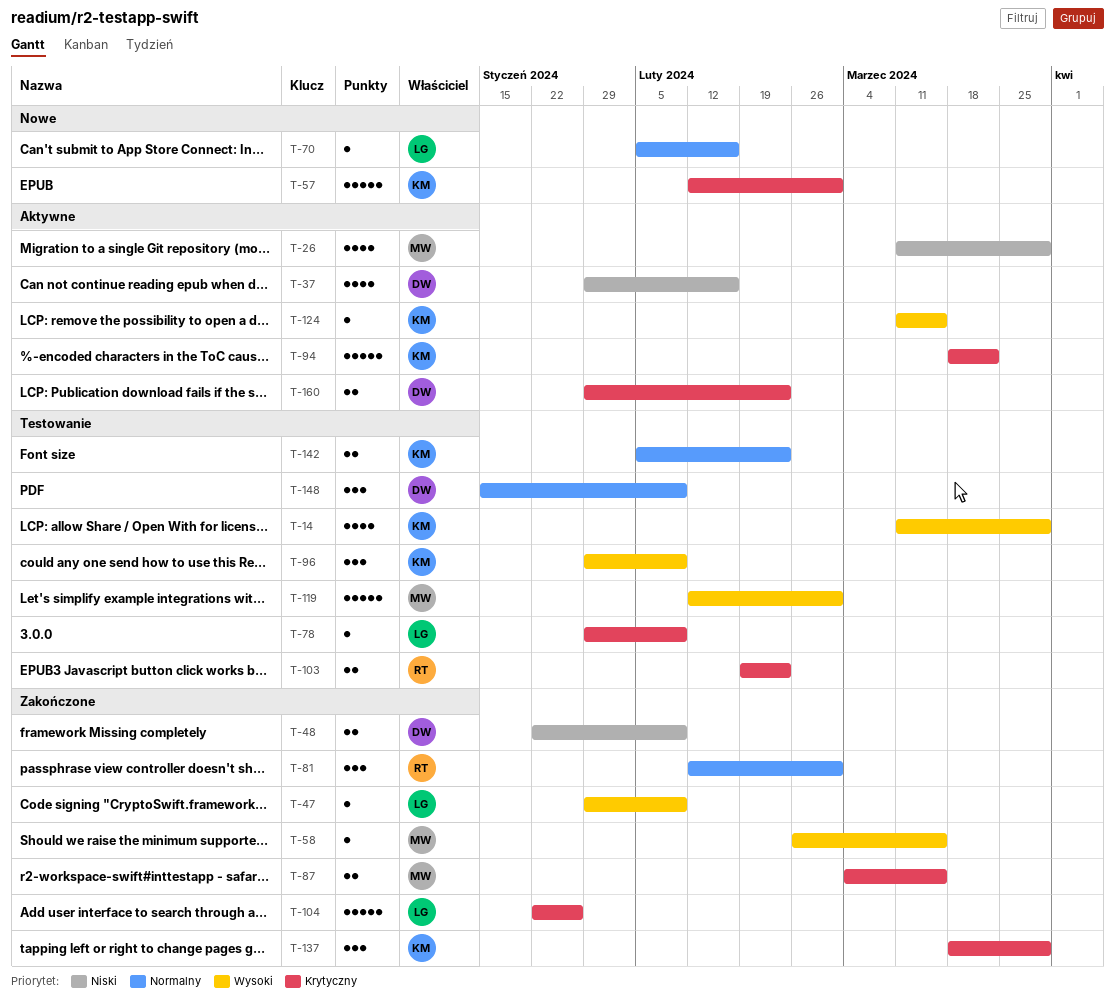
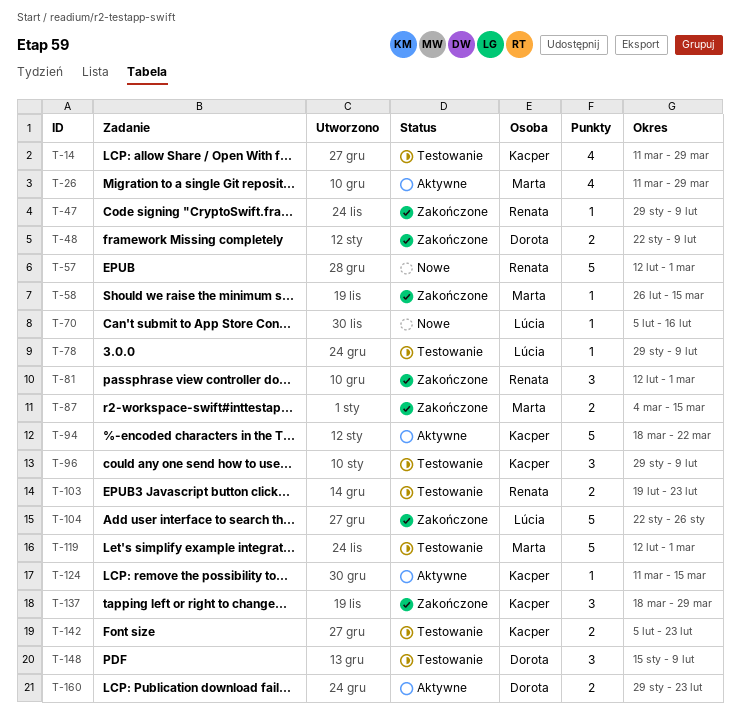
T-37: present -> none
T-47, owner: Lúcia -> Renata
T-57, owner: Kacper -> Renata

